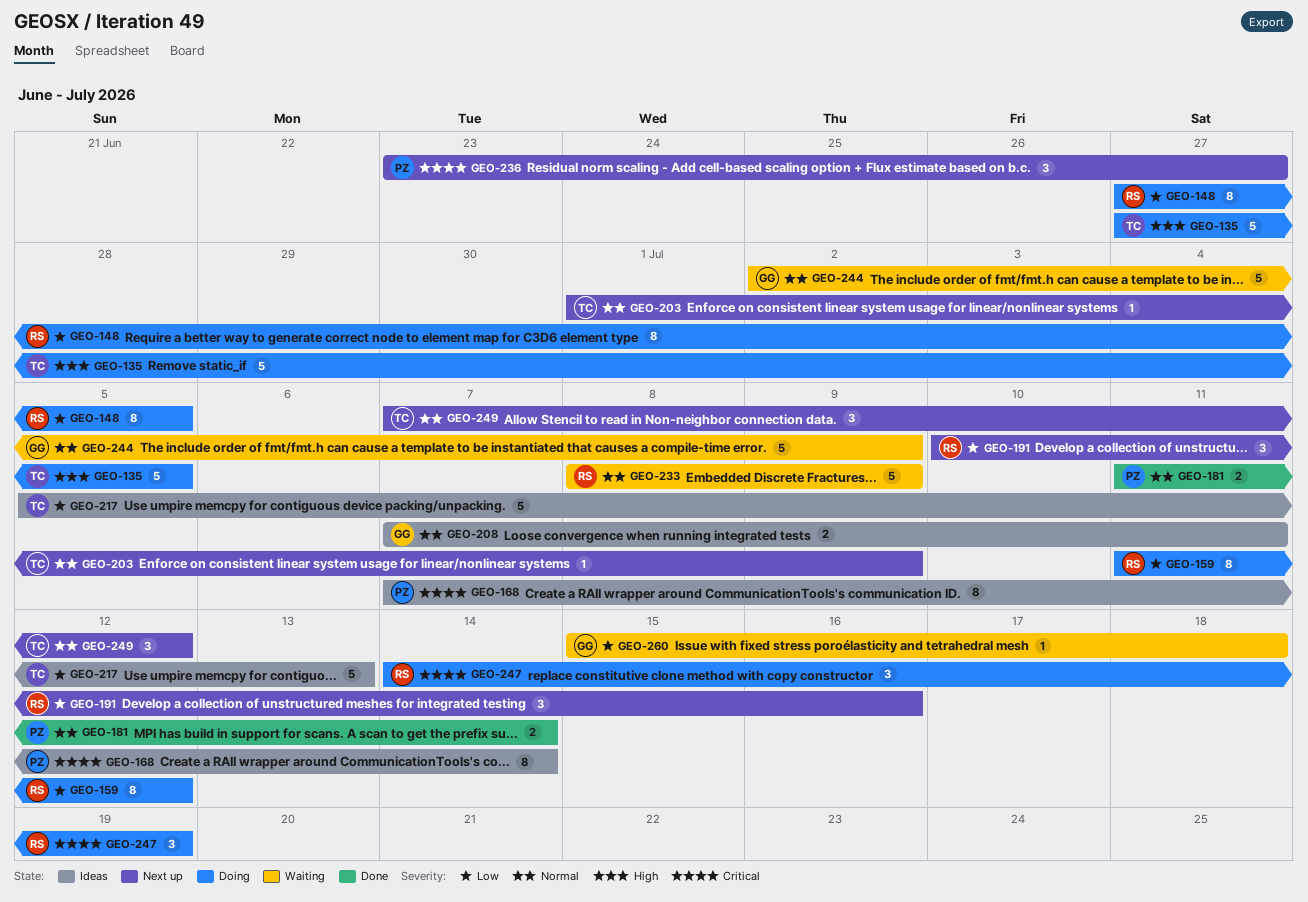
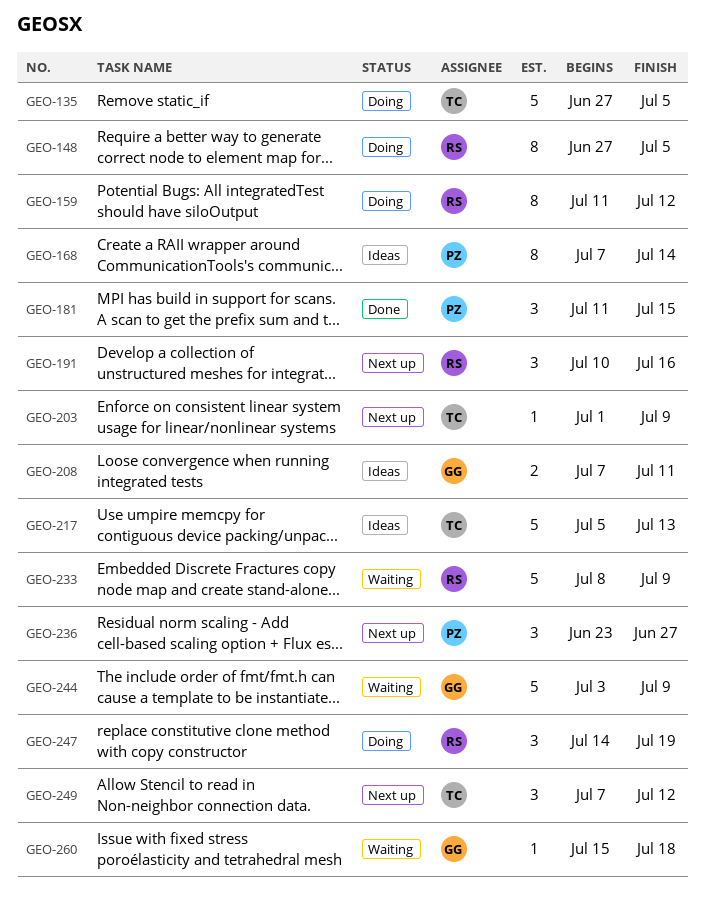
GEO-181, estimate: 2 -> 3
GEO-181, due: Jul 14 -> Jul 15
GEO-244, start: Jul 2 -> Jul 3

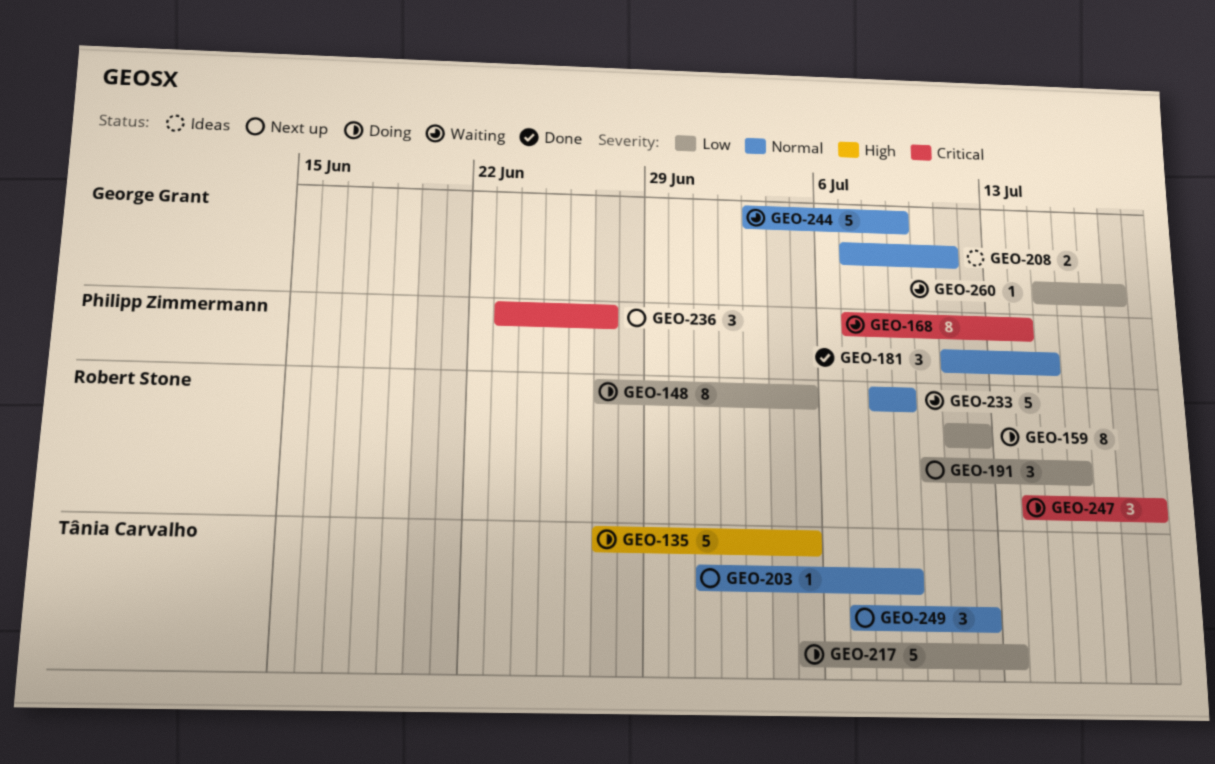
GEO-168, status: Ideas -> Waiting
GEO-217, status: Ideas -> Doing

